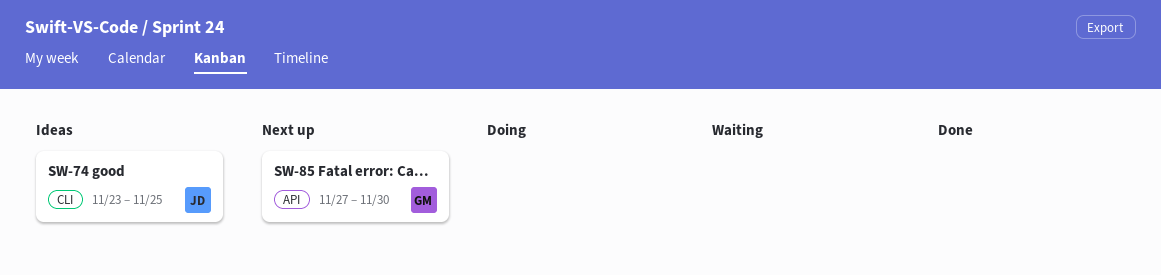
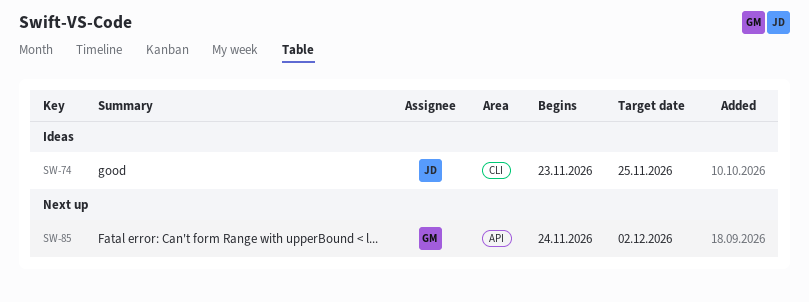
SW-85, start: Nov 27 -> Nov 24
SW-85, due: Nov 30 -> Dec 2

